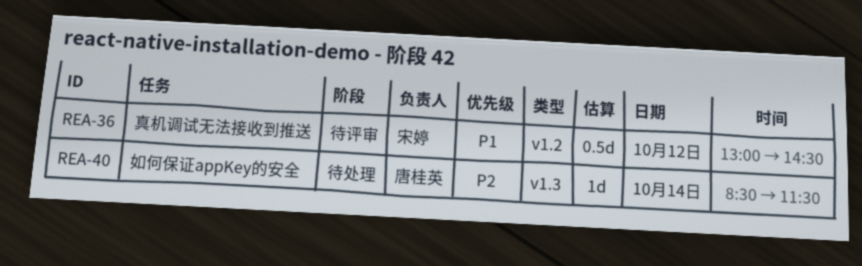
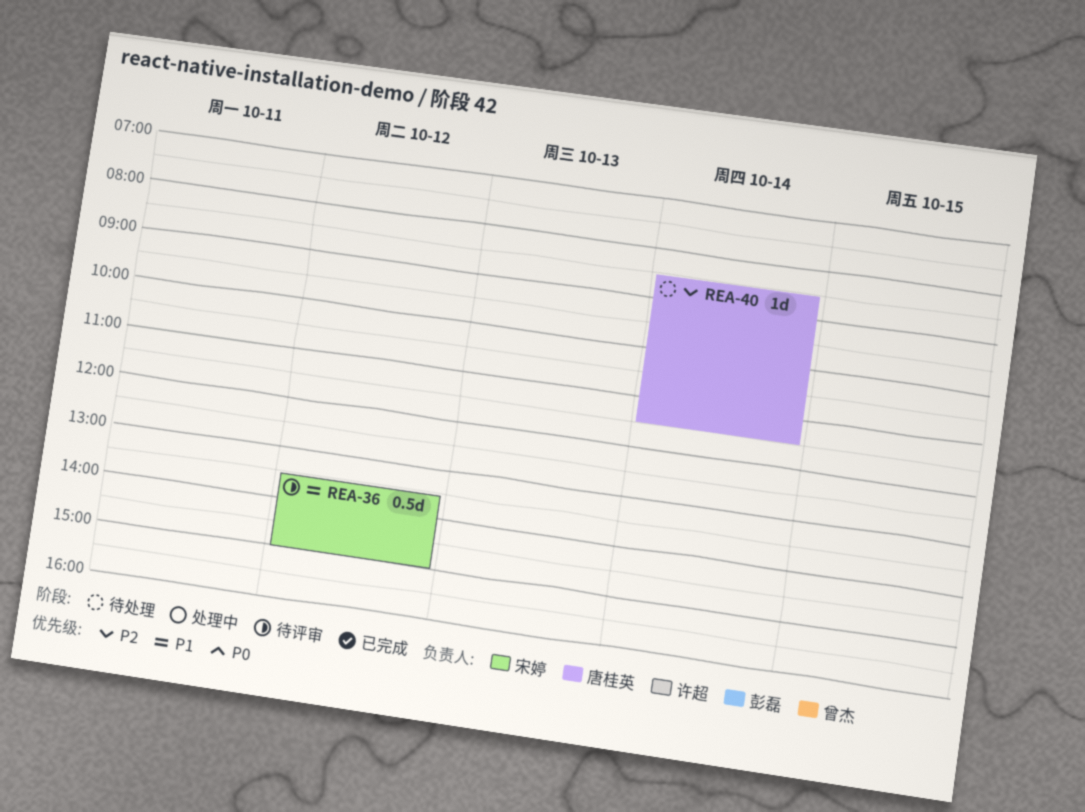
REA-36, begins: 13:00 -> 13:30
REA-36, ends: 14:30 -> 15:00

